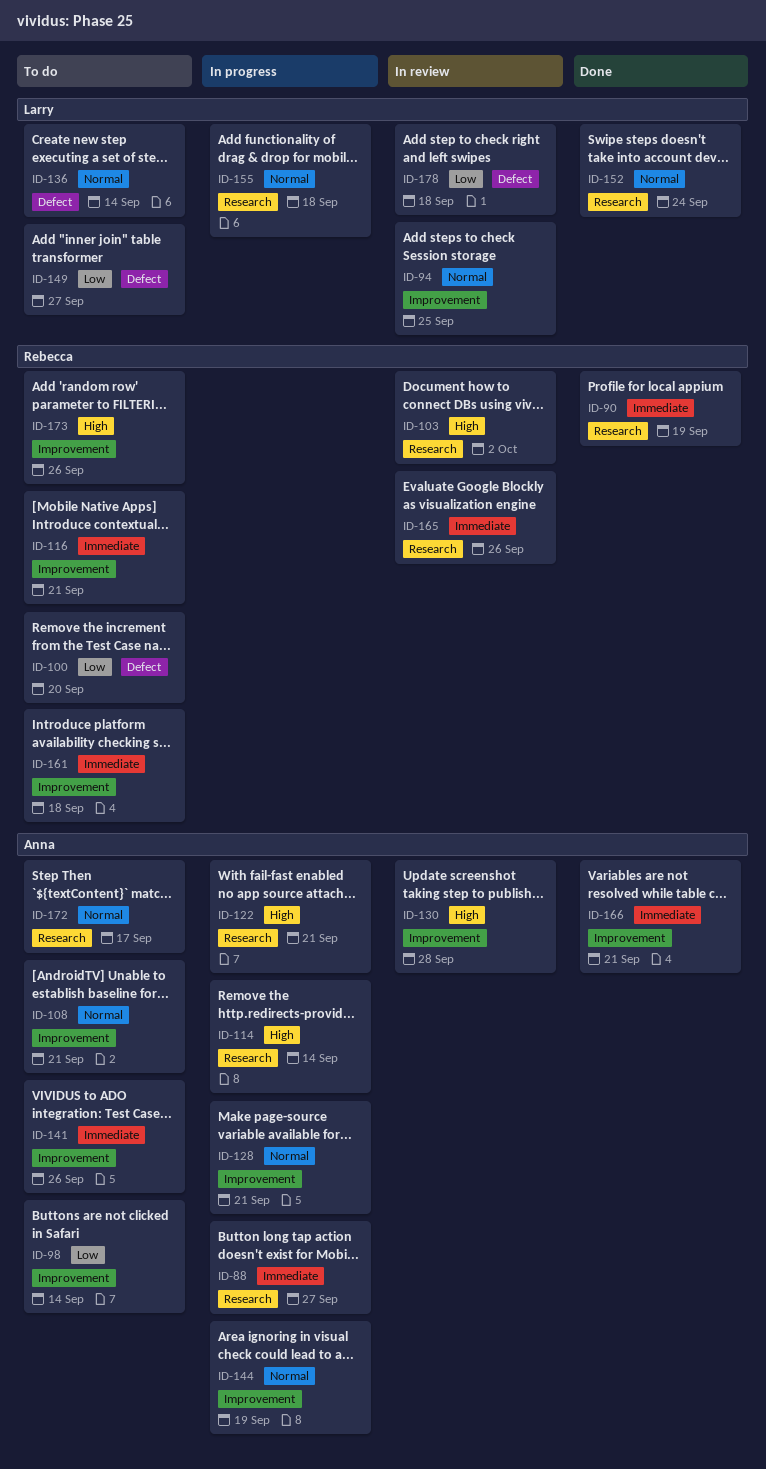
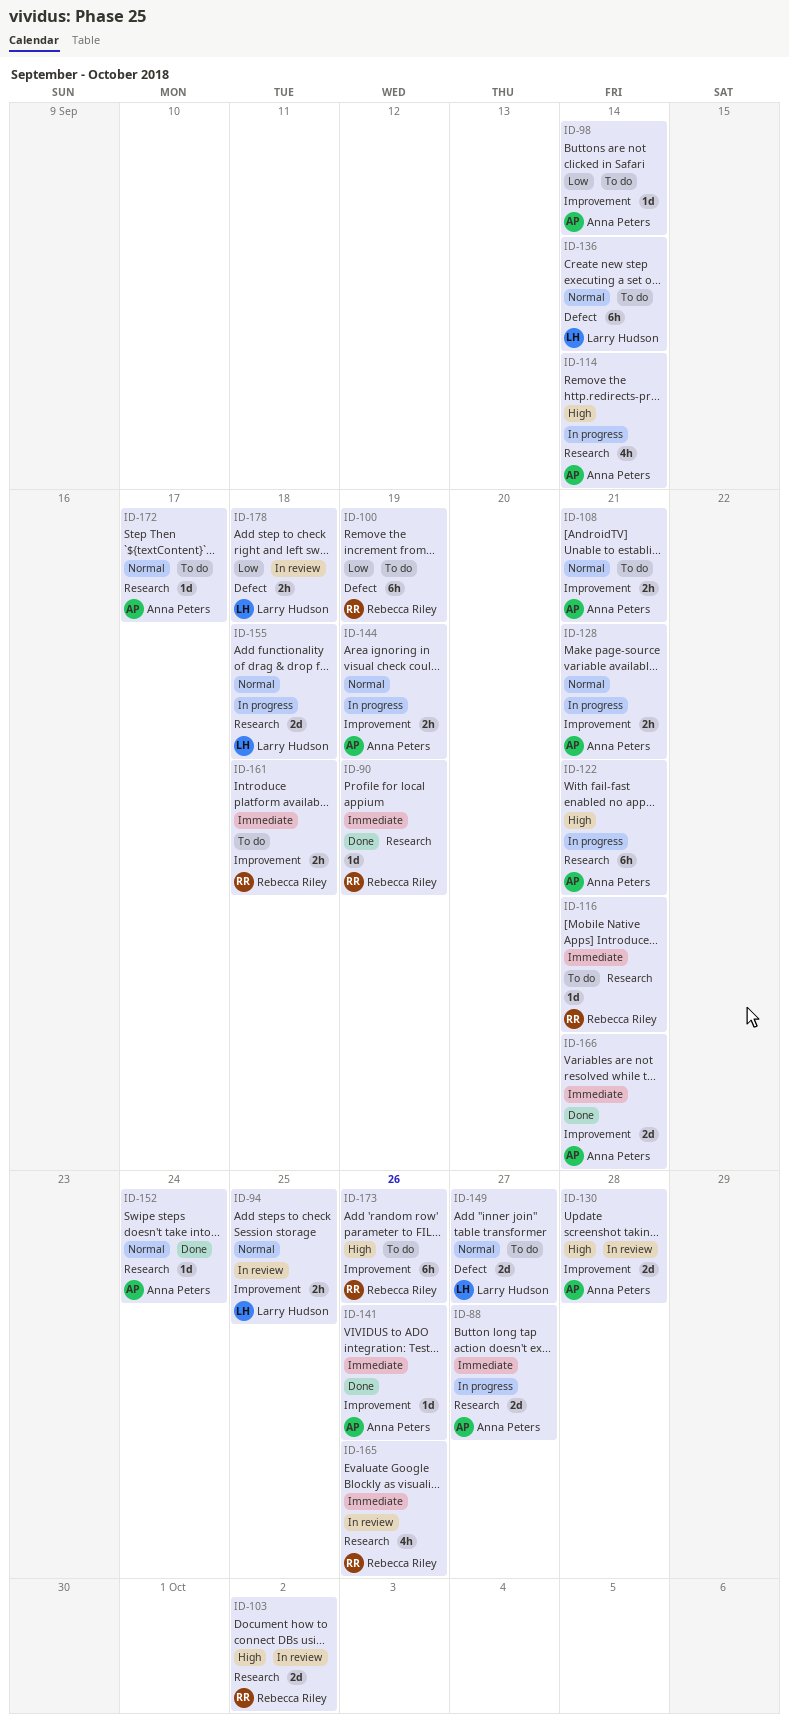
ID-100, due: Sep 20 -> Sep 19
ID-116, label: Improvement -> Research
ID-141, status: To do -> Done
ID-149, priority: Low -> Normal
ID-152, owner: Larry Hudson -> Anna Peters

